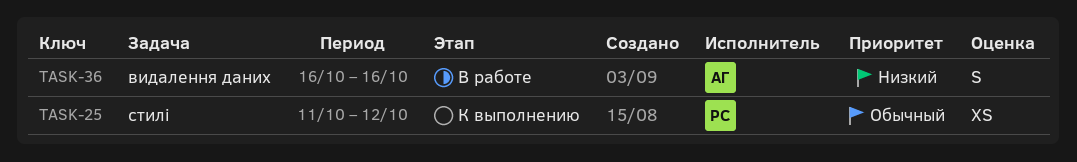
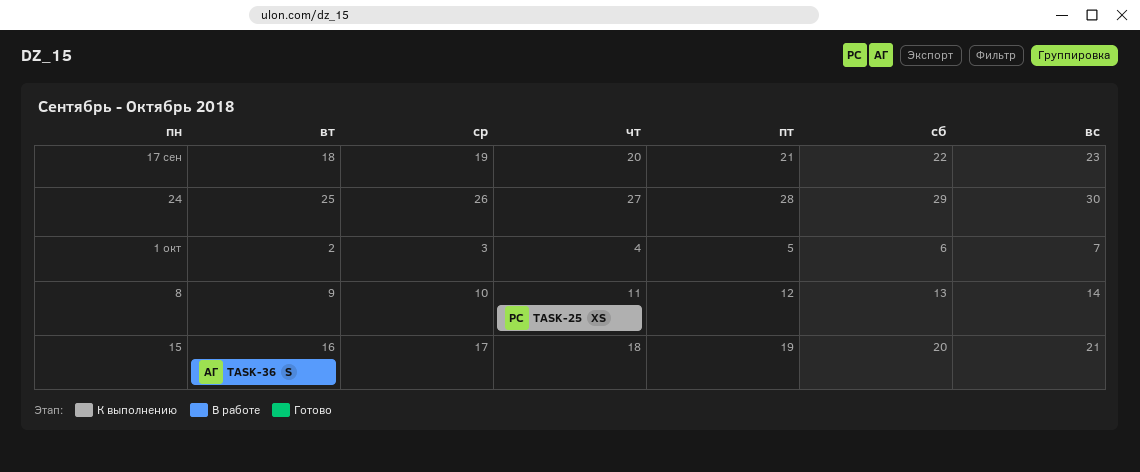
TASK-25, due: Oct 12 -> Oct 11

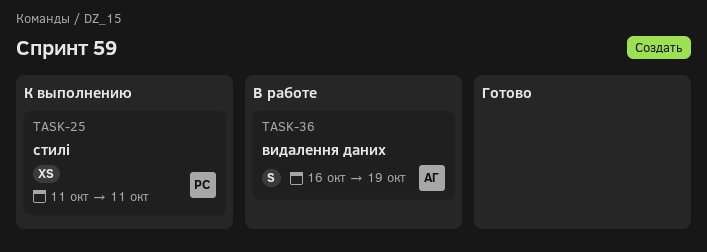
TASK-36, due: Oct 16 -> Oct 19

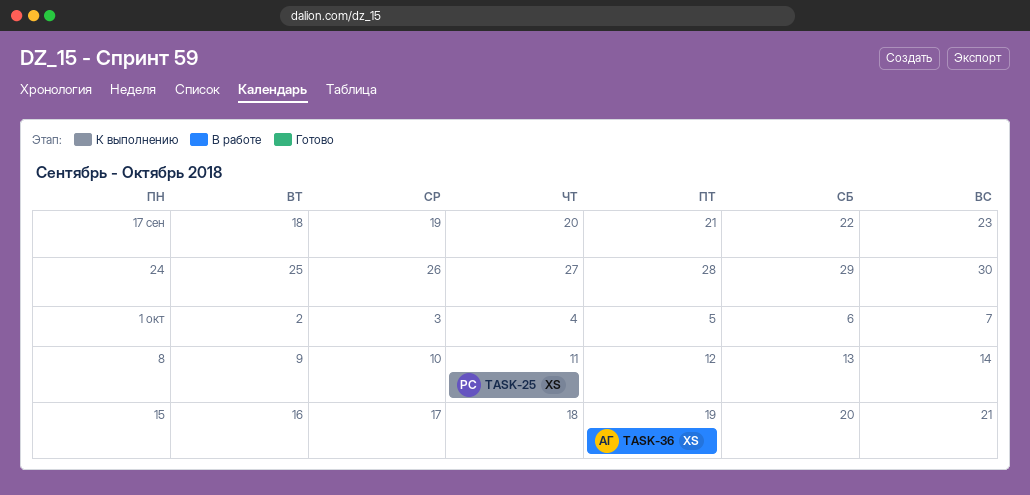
TASK-36, estimate: S -> XS
TASK-36, start: Oct 16 -> Oct 19

